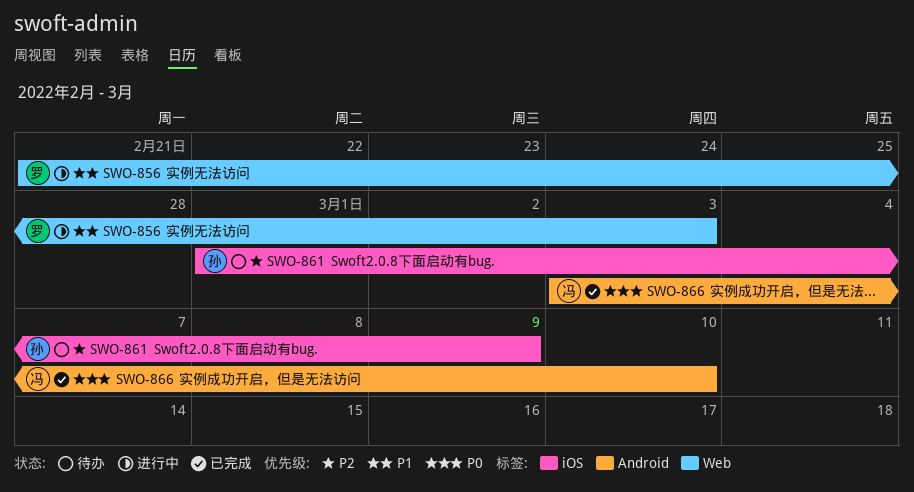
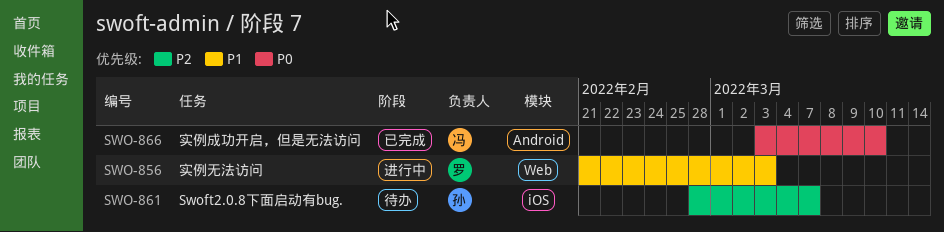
SWO-861, start: Mar 1 -> Feb 28
SWO-861, due: Mar 9 -> Mar 7

